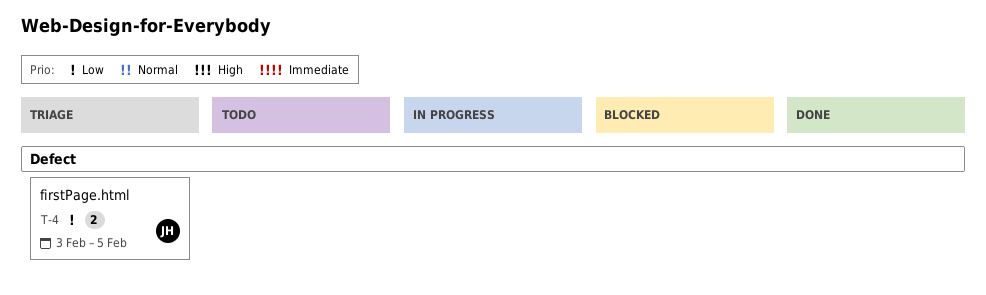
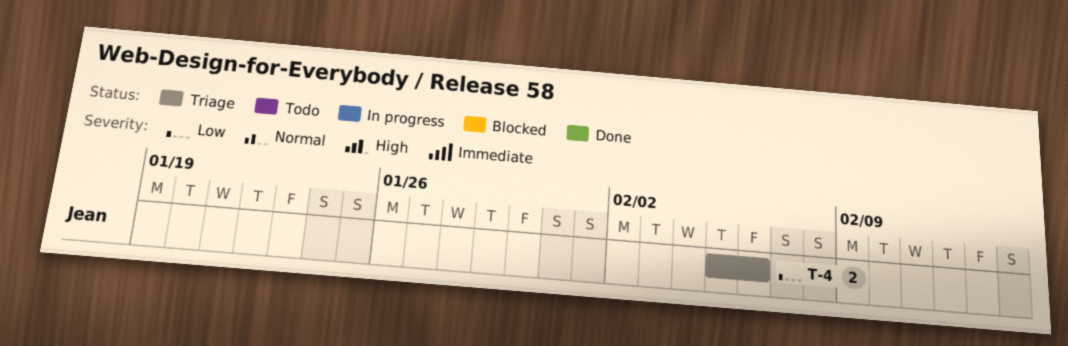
T-4, start: Feb 3 -> Feb 5
T-4, due: Feb 5 -> Feb 6

